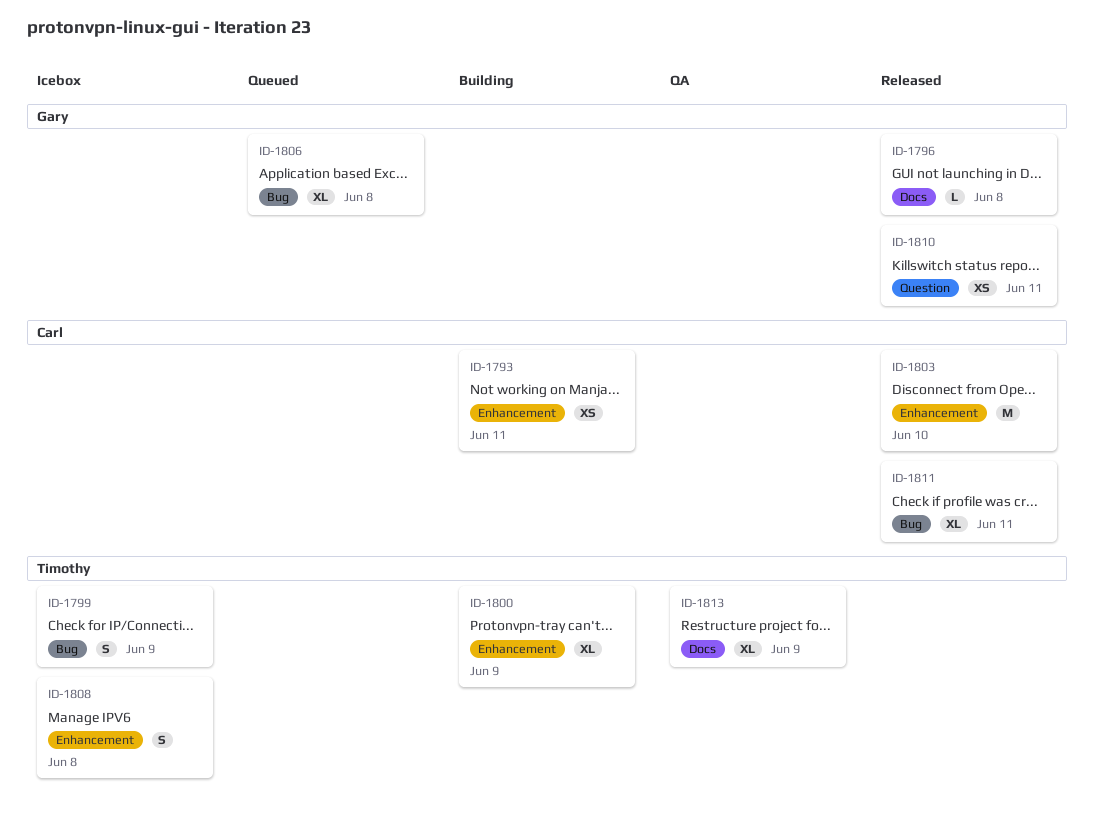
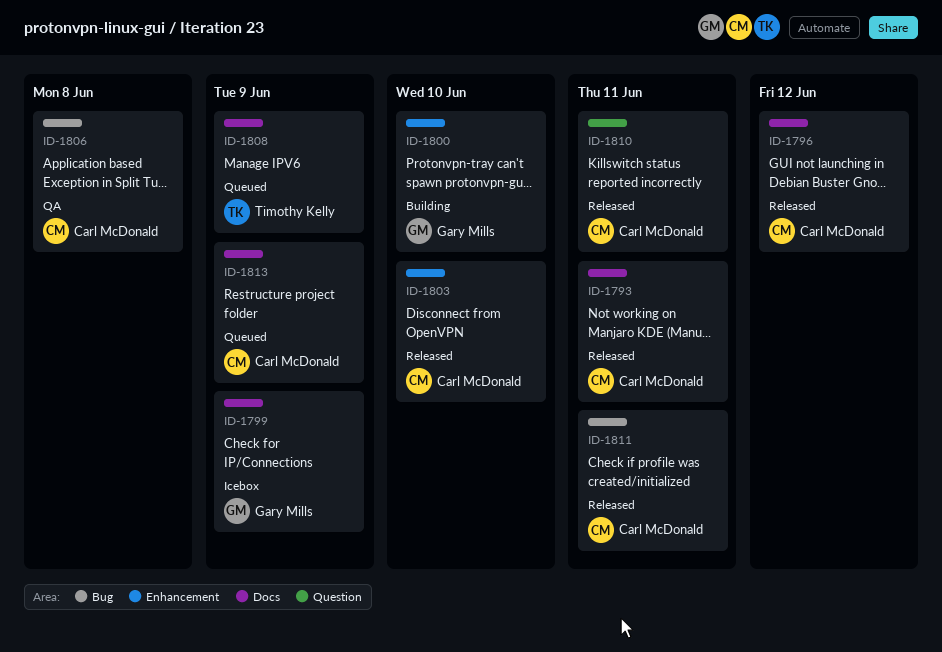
ID-1793, status: Building -> Released
ID-1793, label: Enhancement -> Docs
ID-1796, owner: Gary Mills -> Carl McDonald
ID-1796, due: Jun 8 -> Jun 12
ID-1799, owner: Timothy Kelly -> Gary Mills
ID-1799, label: Bug -> Docs
ID-1800, owner: Timothy Kelly -> Gary Mills
ID-1800, due: Jun 9 -> Jun 10
ID-1806, status: Queued -> QA
ID-1806, owner: Gary Mills -> Carl McDonald
ID-1808, status: Icebox -> Queued
ID-1808, label: Enhancement -> Docs
ID-1808, due: Jun 8 -> Jun 9
ID-1810, owner: Gary Mills -> Carl McDonald
ID-1813, status: QA -> Queued
ID-1813, owner: Timothy Kelly -> Carl McDonald

